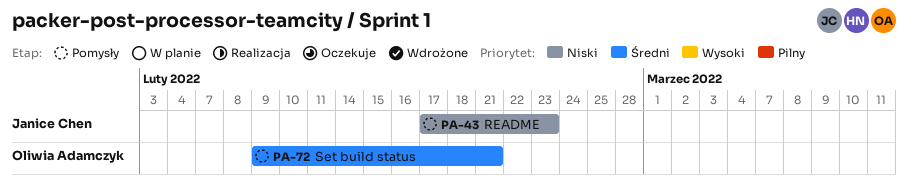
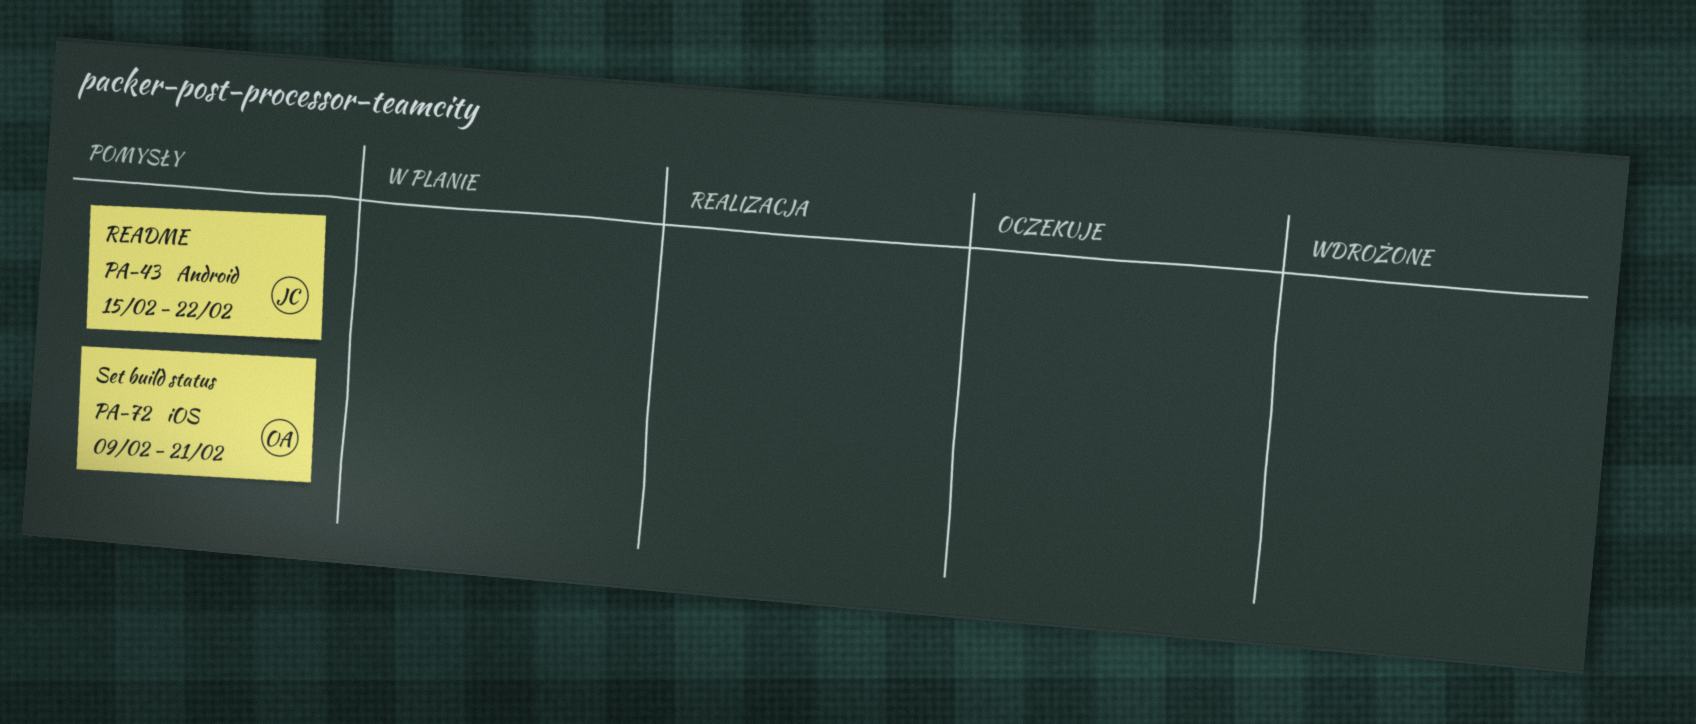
PA-43, start: Feb 17 -> Feb 15
PA-43, due: Feb 23 -> Feb 22

